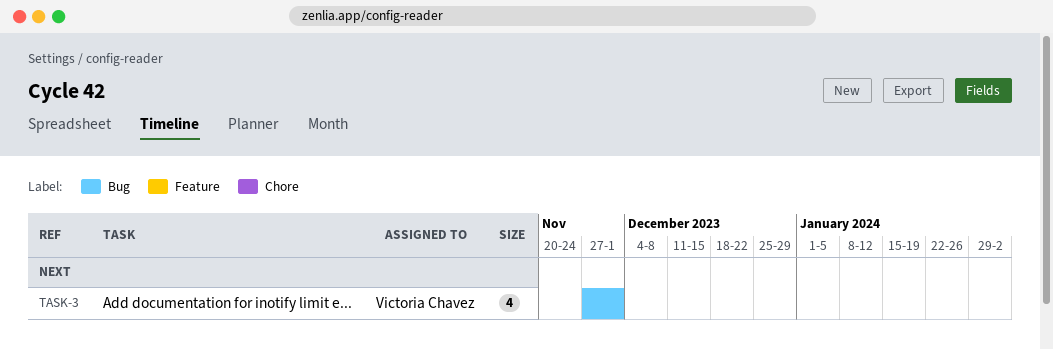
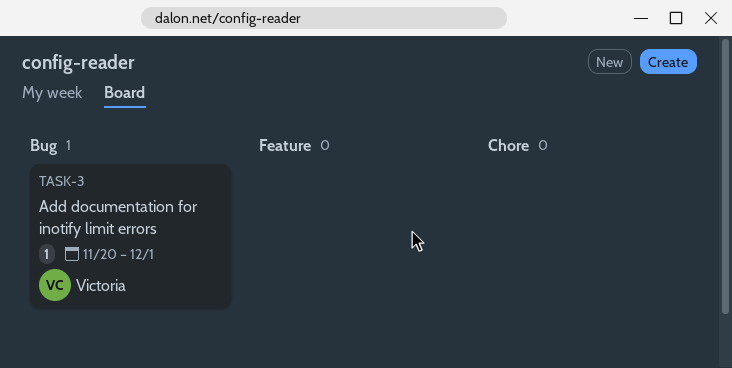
TASK-3, estimate: 4 -> 1
TASK-3, start: Nov 27 -> Nov 20

